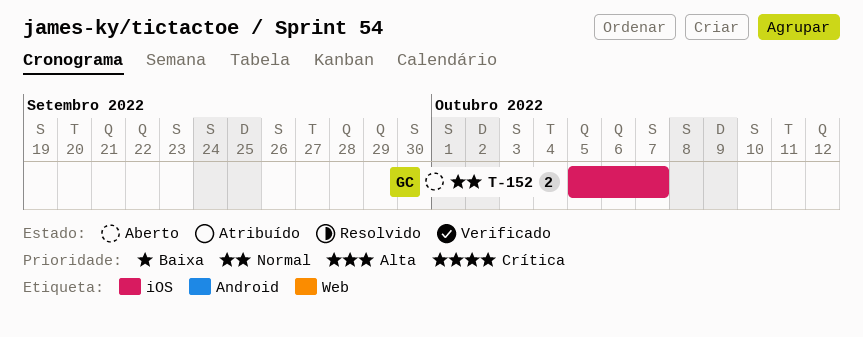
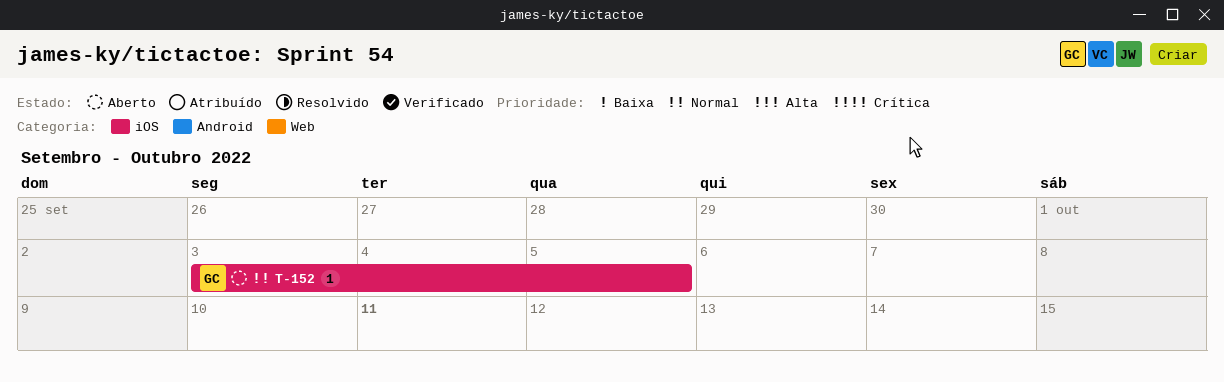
T-152, estimate: 2 -> 1
T-152, start: Oct 5 -> Oct 3
T-152, due: Oct 7 -> Oct 5

